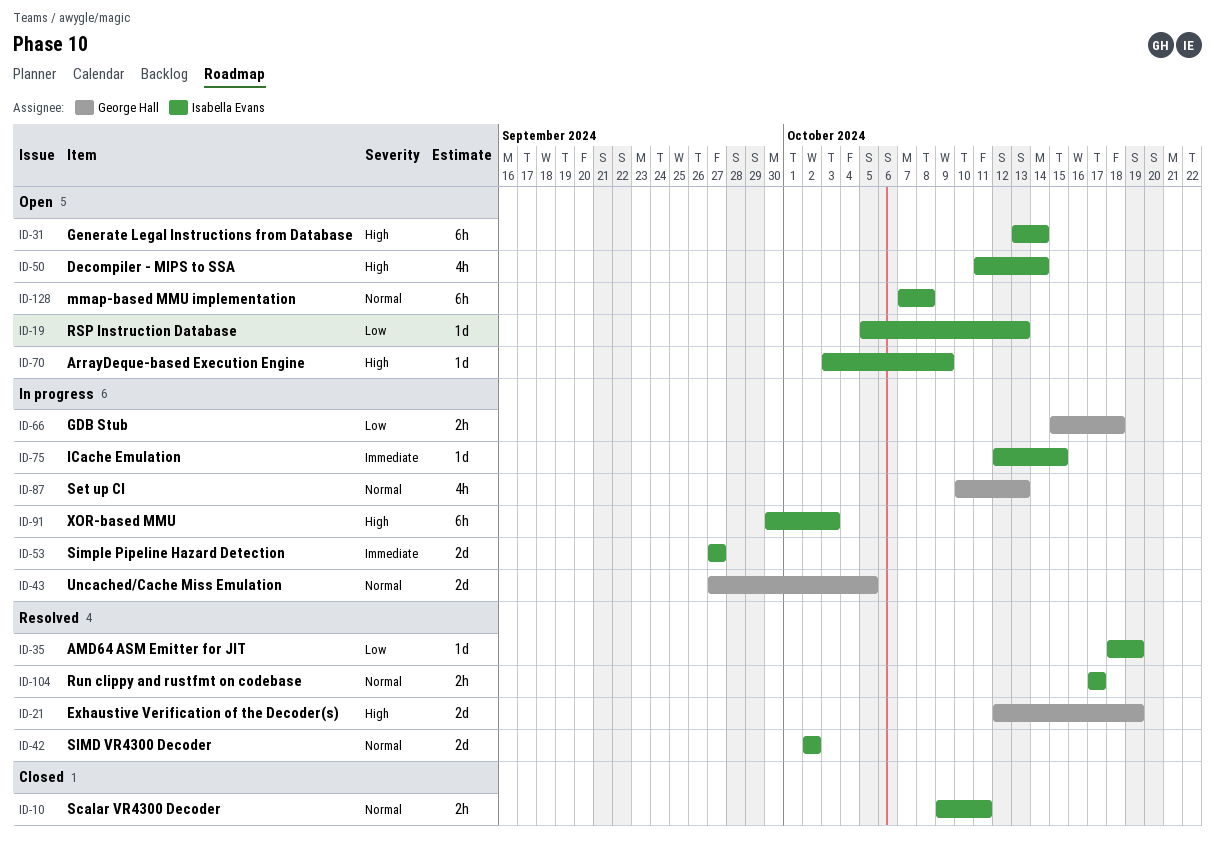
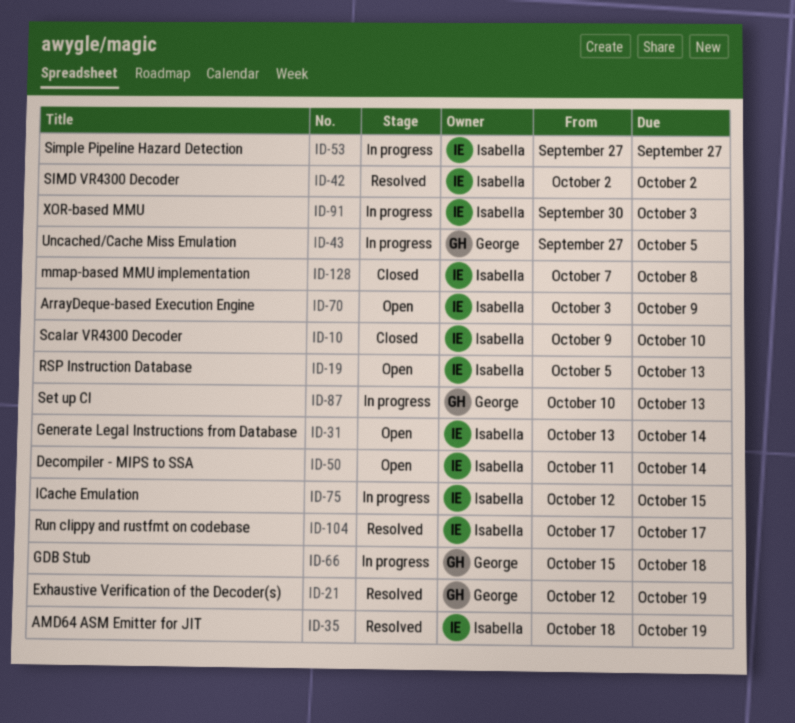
ID-10, due: Oct 11 -> Oct 10
ID-128, status: Open -> Closed

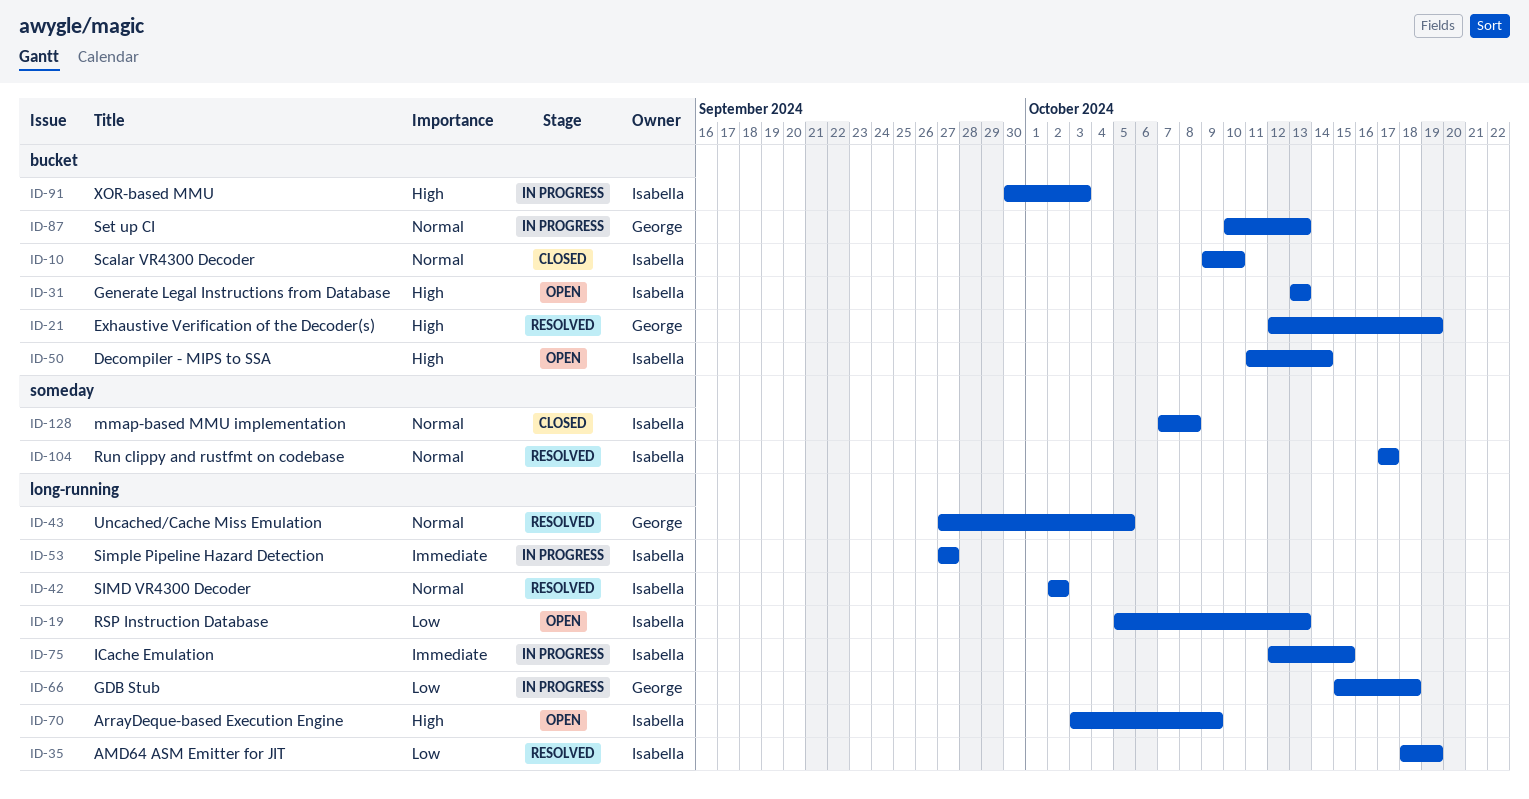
ID-31, due: Oct 14 -> Oct 13
ID-43, status: In progress -> Resolved

